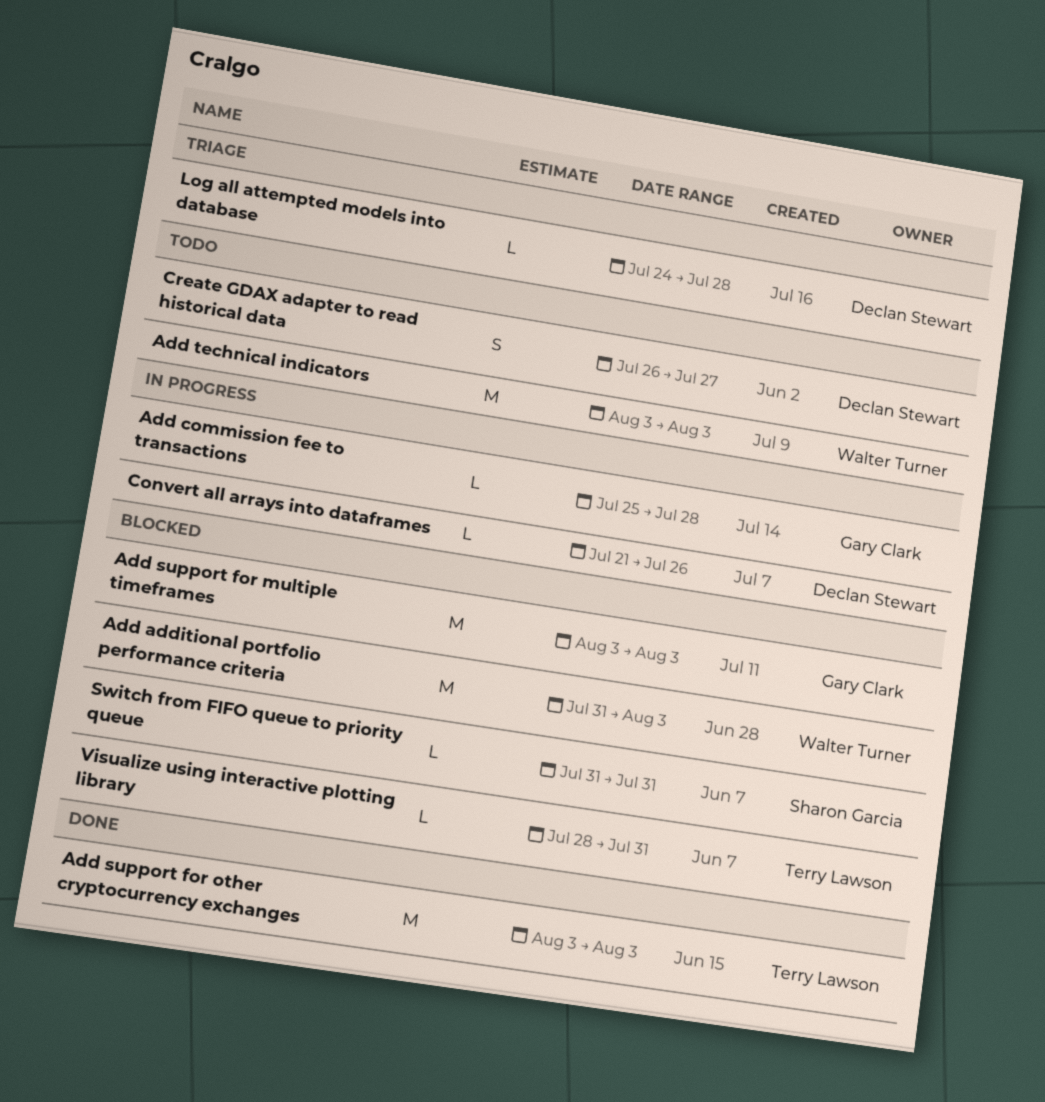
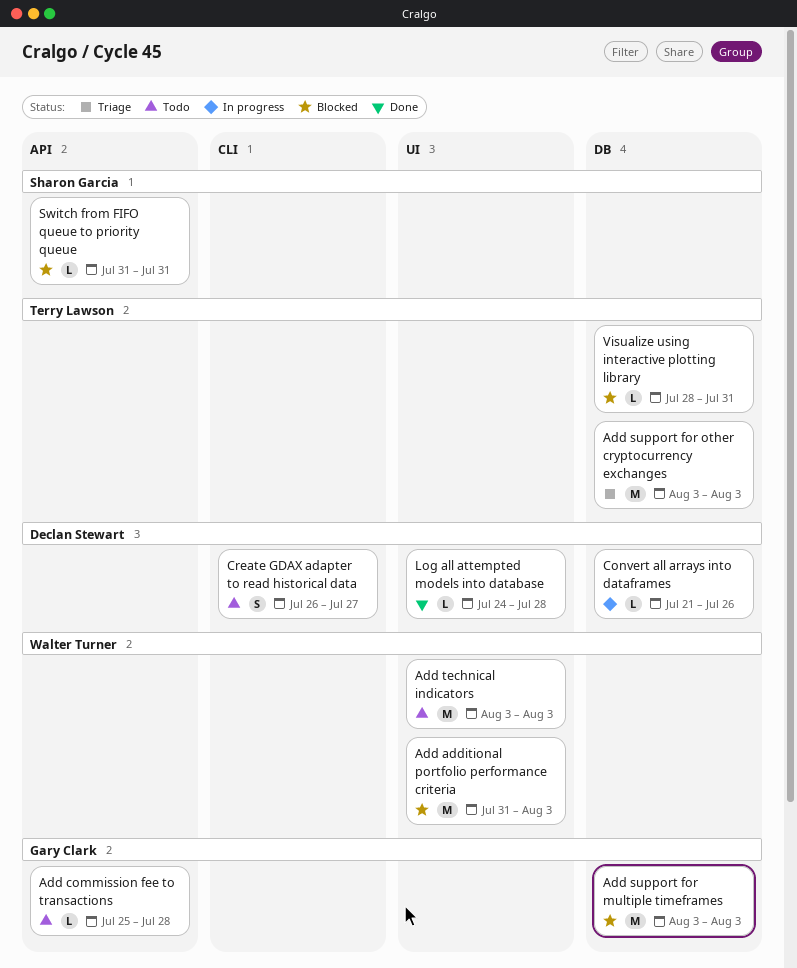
Add commission fee to transactions, status: In progress -> Todo
Add support for other cryptocurrency exchanges, status: Done -> Triage
Log all attempted models into database, status: Triage -> Done

